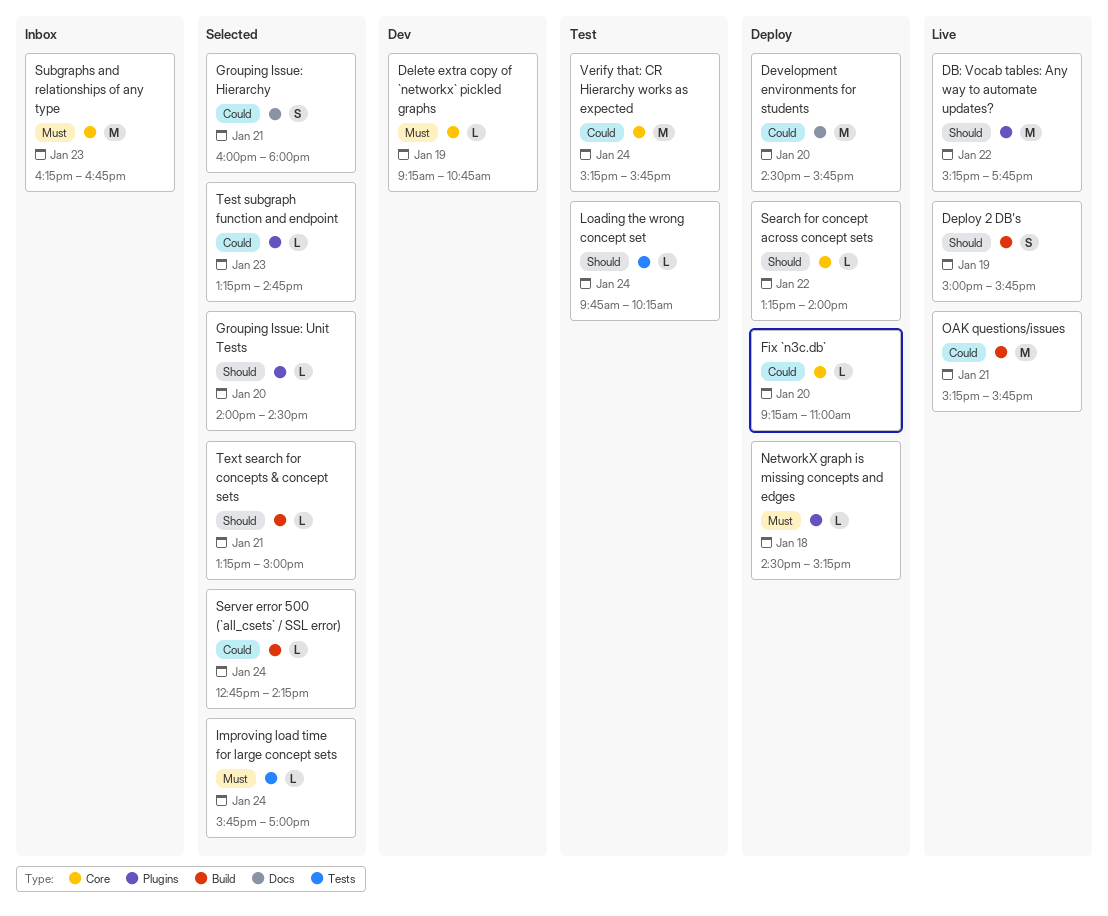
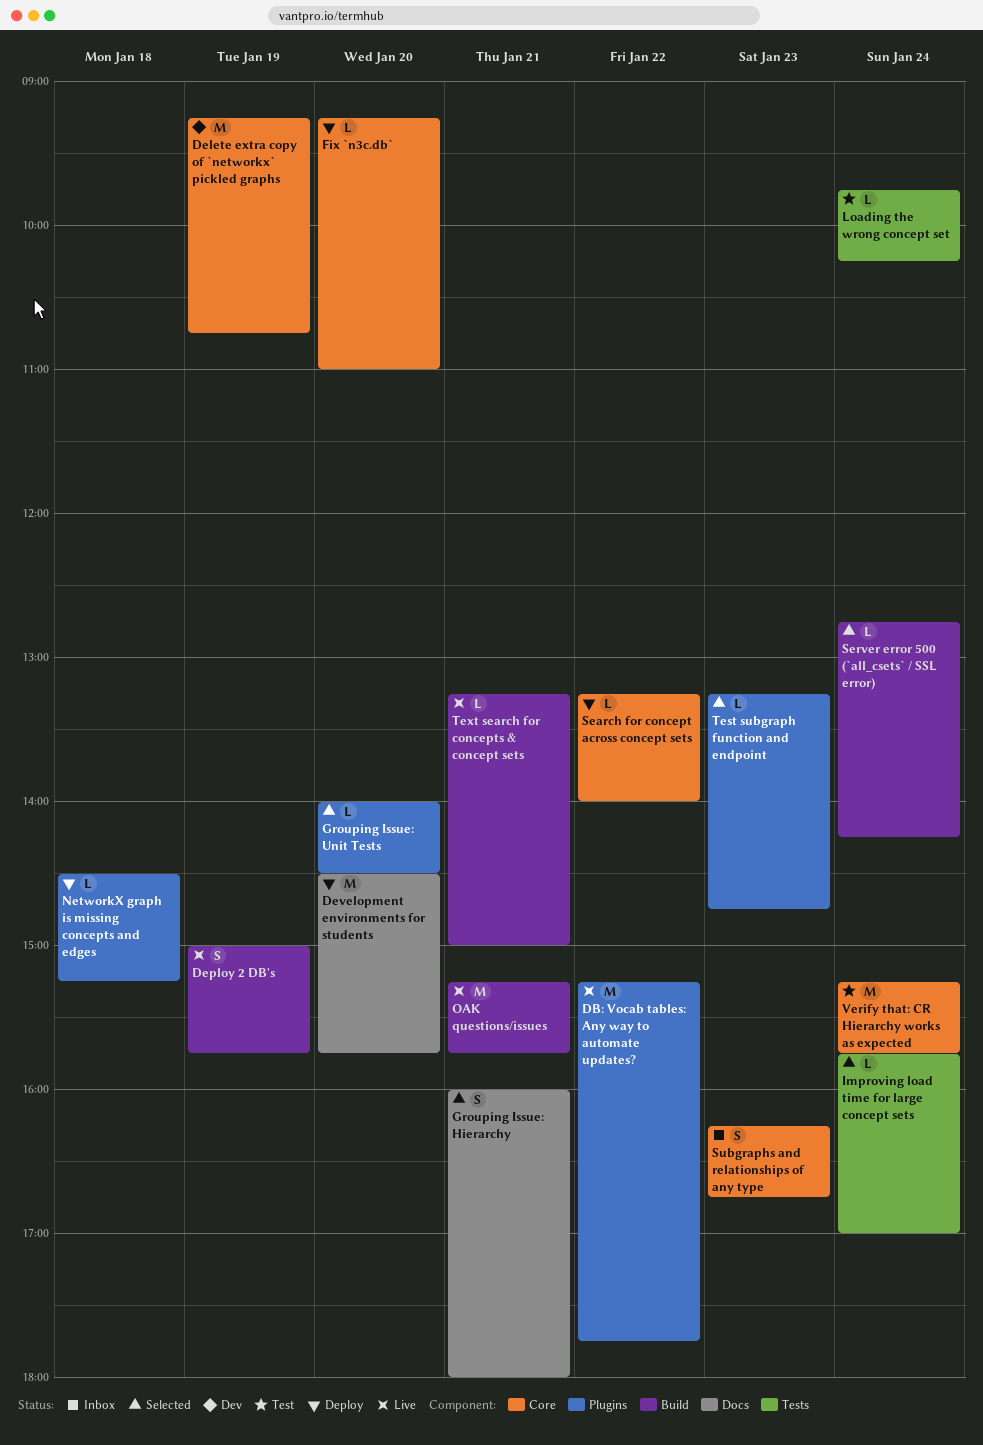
Delete extra copy of `networkx` pickled graphs, estimate: L -> M
Subgraphs and relationships of any type, estimate: M -> S
Text search for concepts & concept sets, status: Selected -> Live

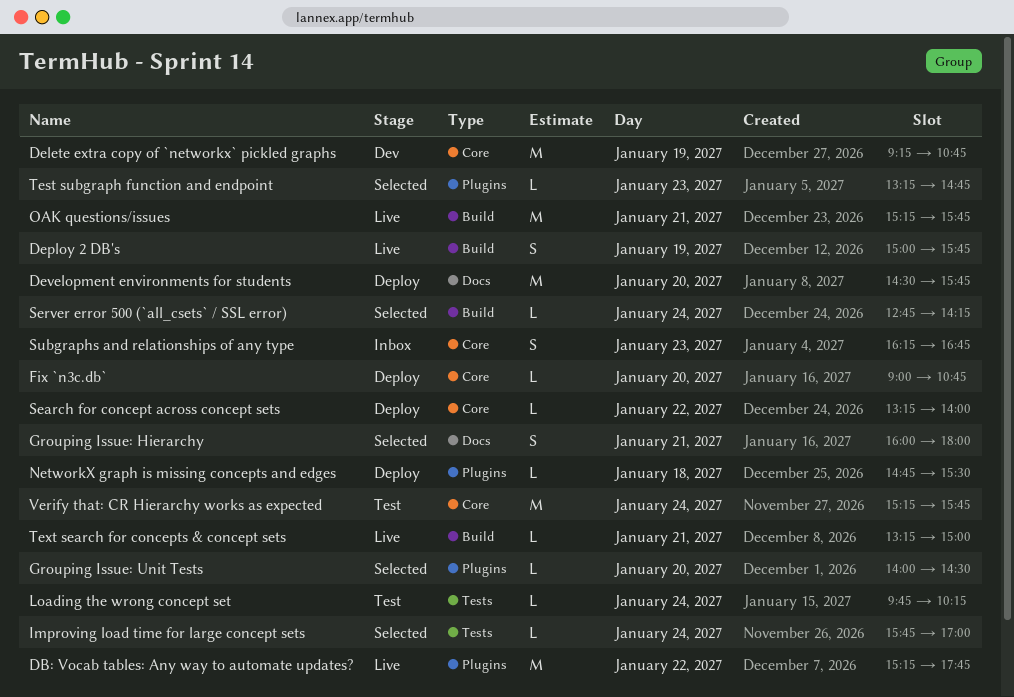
Fix `n3c.db`, begins: 09:15 -> 09:00
Fix `n3c.db`, ends: 11:00 -> 10:45
NetworkX graph is missing concepts and edges, begins: 14:30 -> 14:45
NetworkX graph is missing concepts and edges, ends: 15:15 -> 15:30

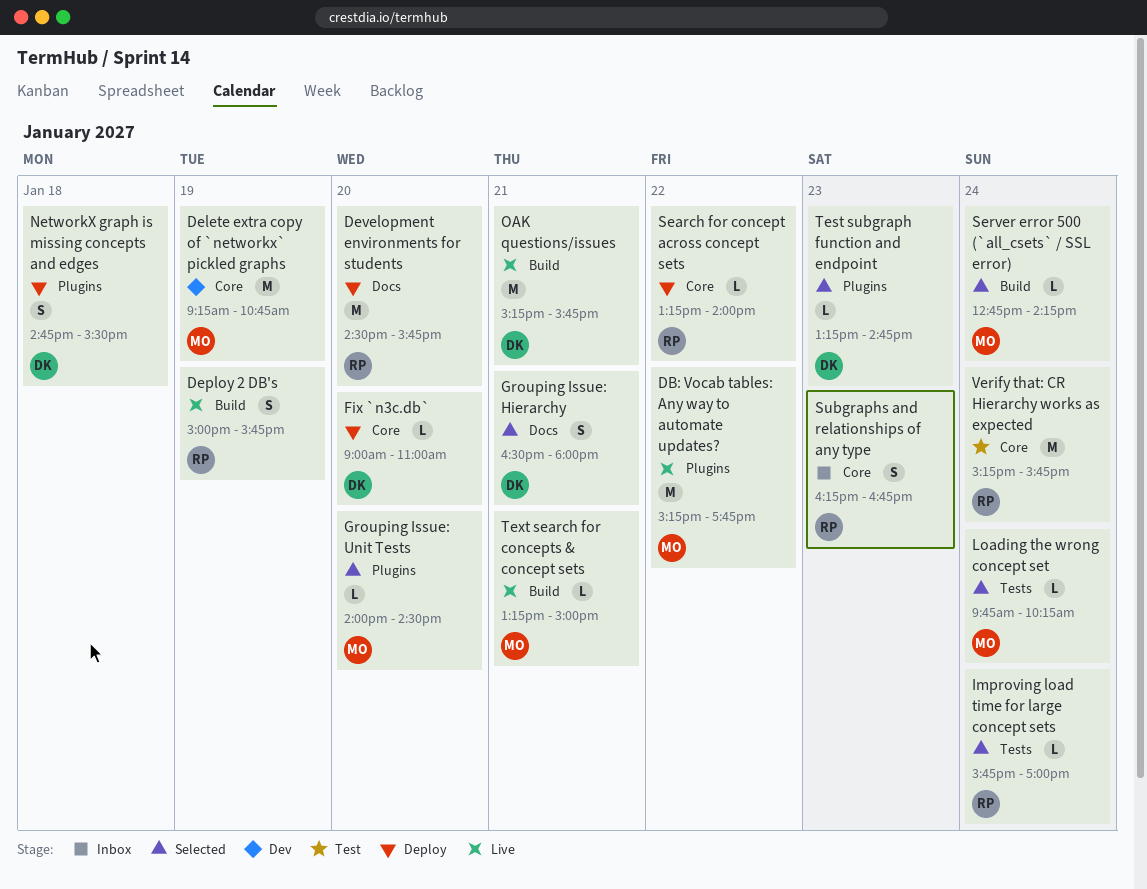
Fix `n3c.db`, ends: 10:45 -> 11:00
Grouping Issue: Hierarchy, begins: 16:00 -> 16:30
Loading the wrong concept set, status: Test -> Selected
NetworkX graph is missing concepts and edges, estimate: L -> S

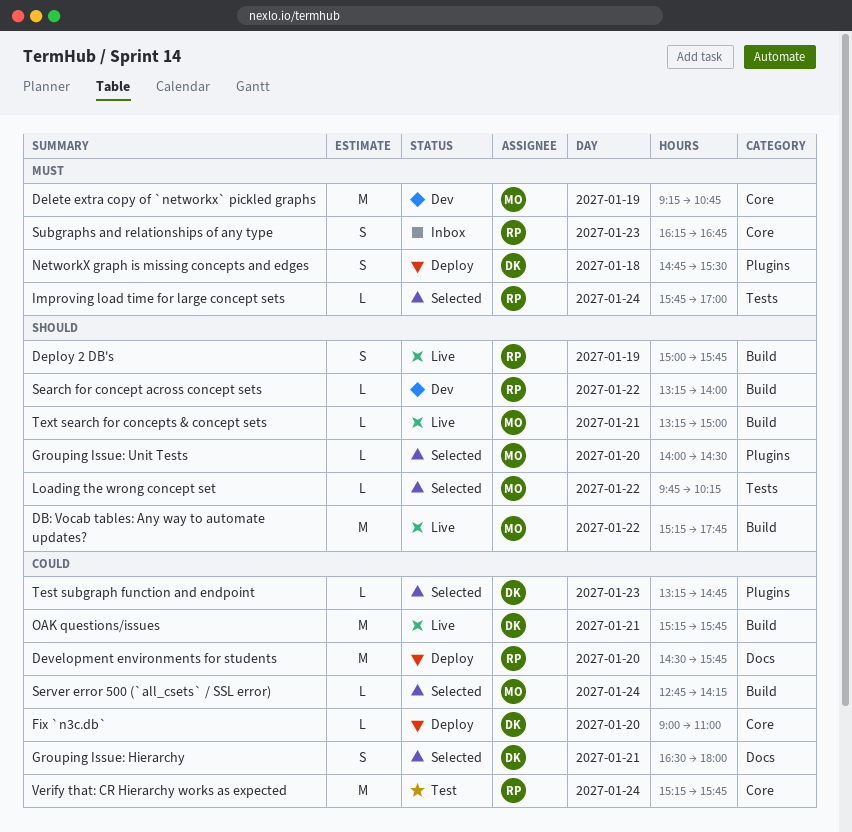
DB: Vocab tables: Any way to automate updates?, label: Plugins -> Build
Loading the wrong concept set, day: Jan 24 -> Jan 22
Search for concept across concept sets, status: Deploy -> Dev
Search for concept across concept sets, label: Core -> Build

